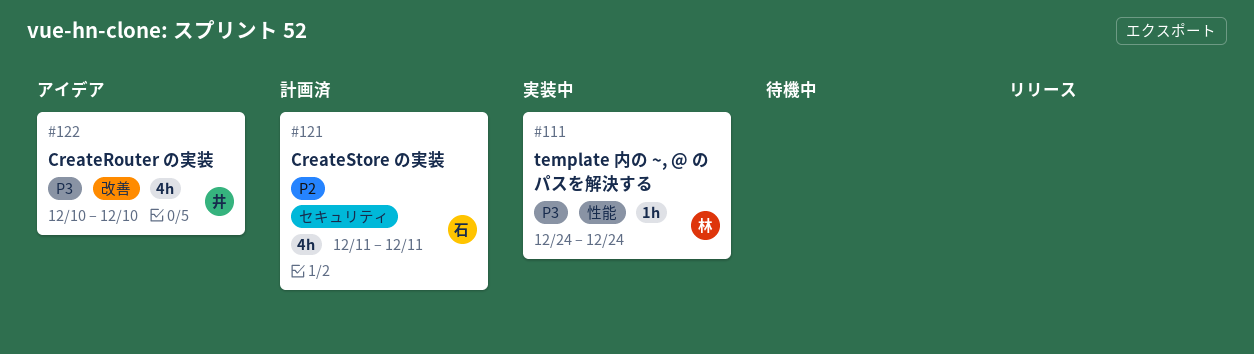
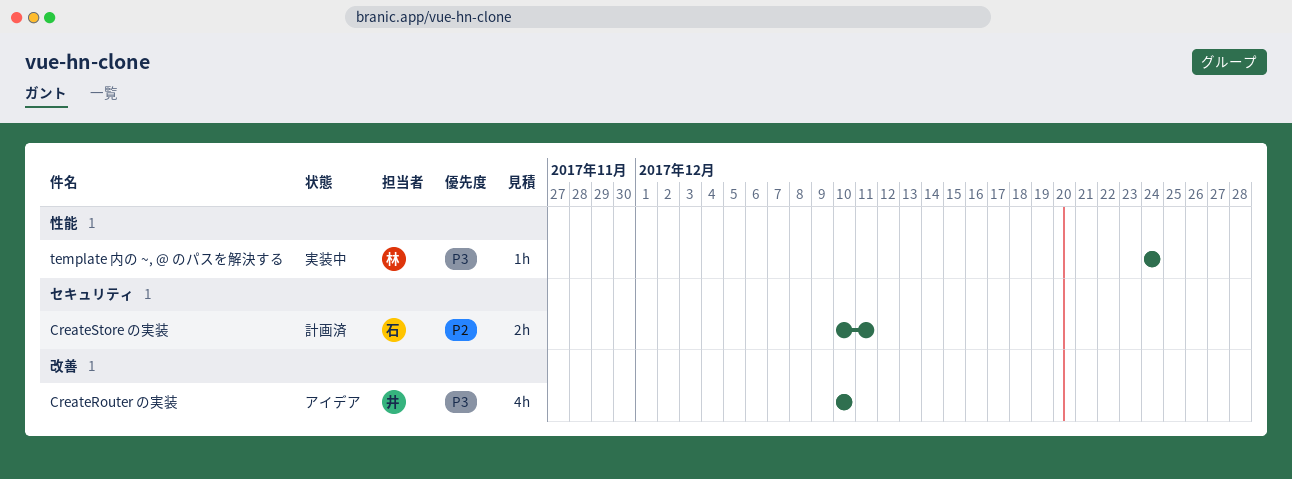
CreateStore の実装, estimate: 4h -> 2h
CreateStore の実装, start: Dec 11 -> Dec 10

